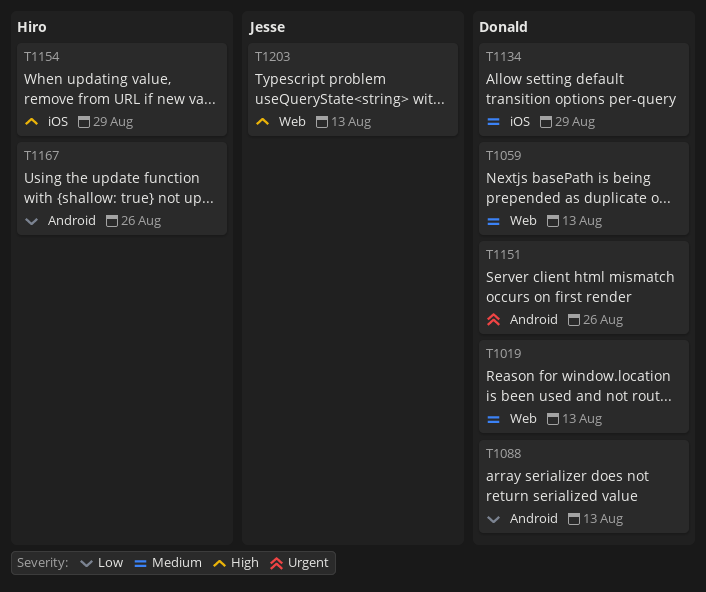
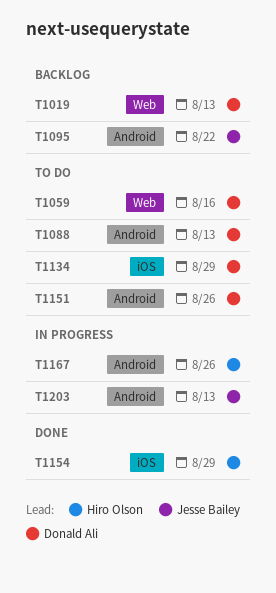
T1059, due: Aug 13 -> Aug 16
T1095: none -> present
T1203, label: Web -> Android

